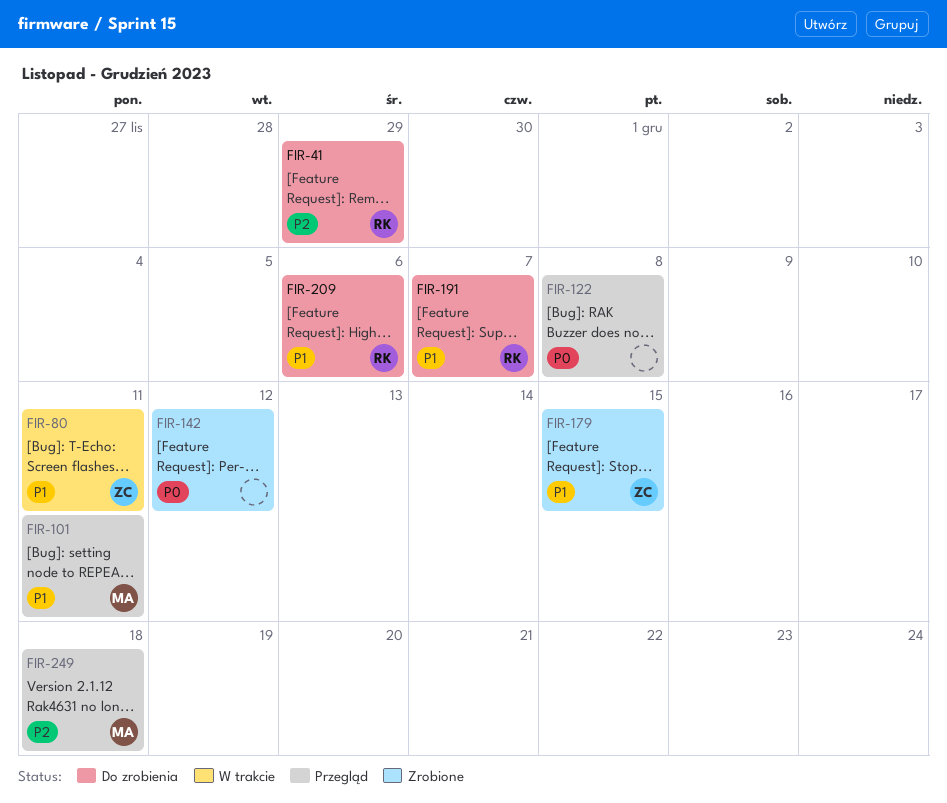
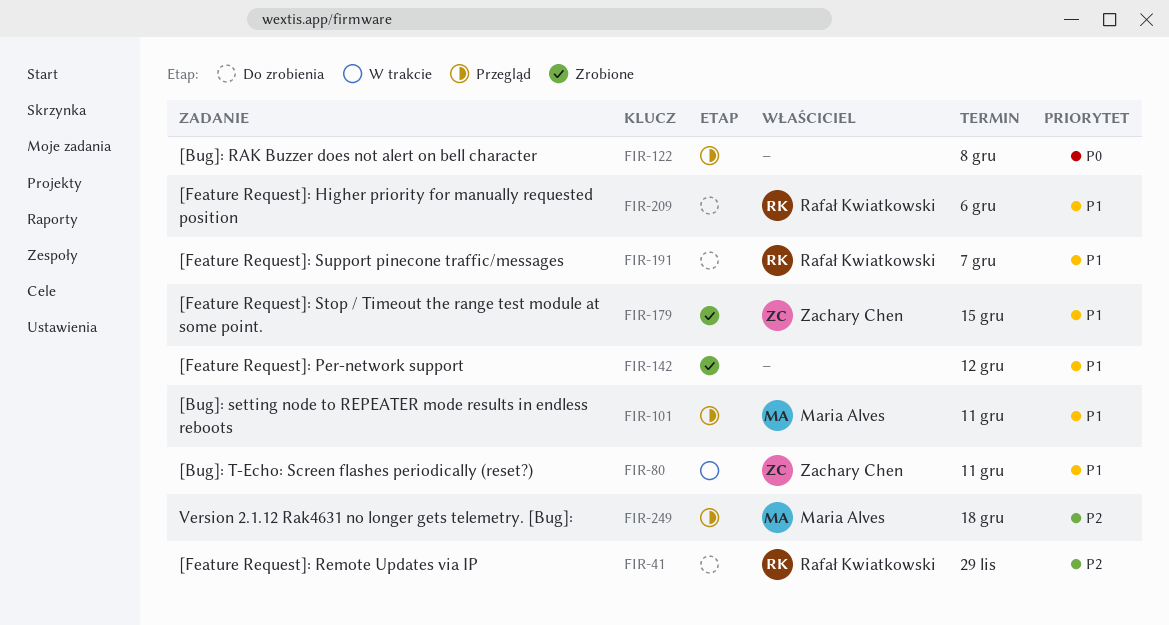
FIR-142, priority: P0 -> P1

